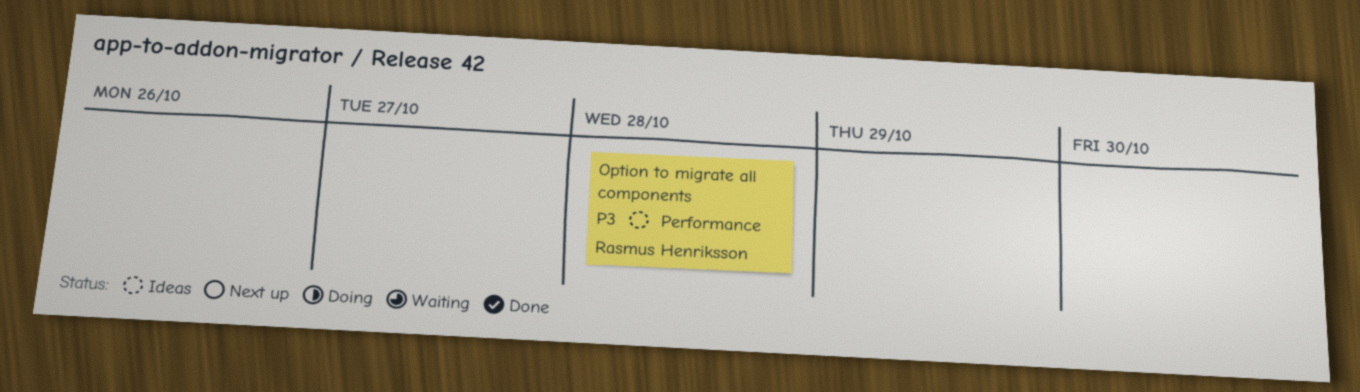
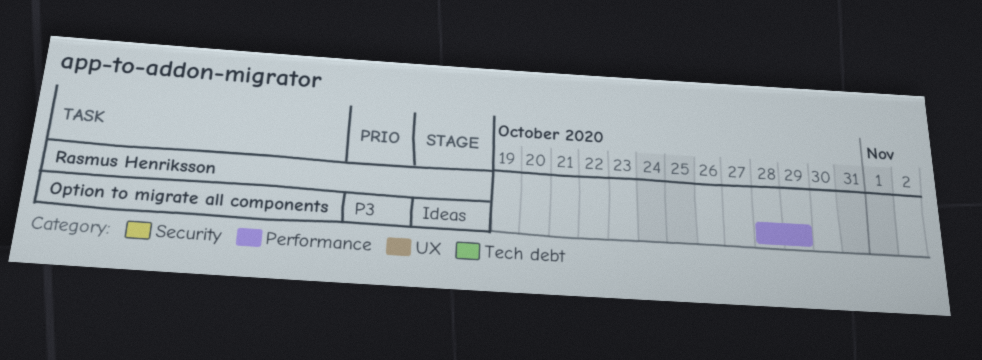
Option to migrate all components, due: Oct 28 -> Oct 29

